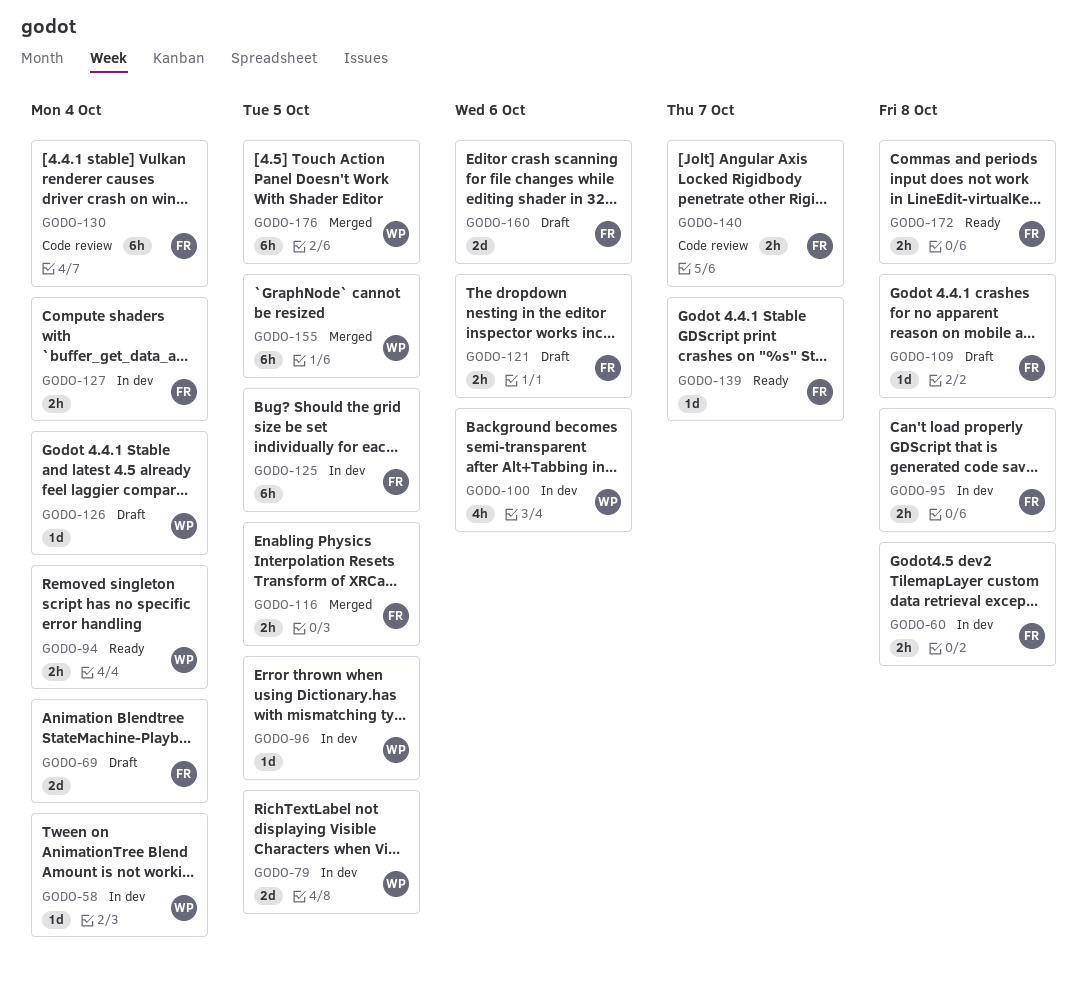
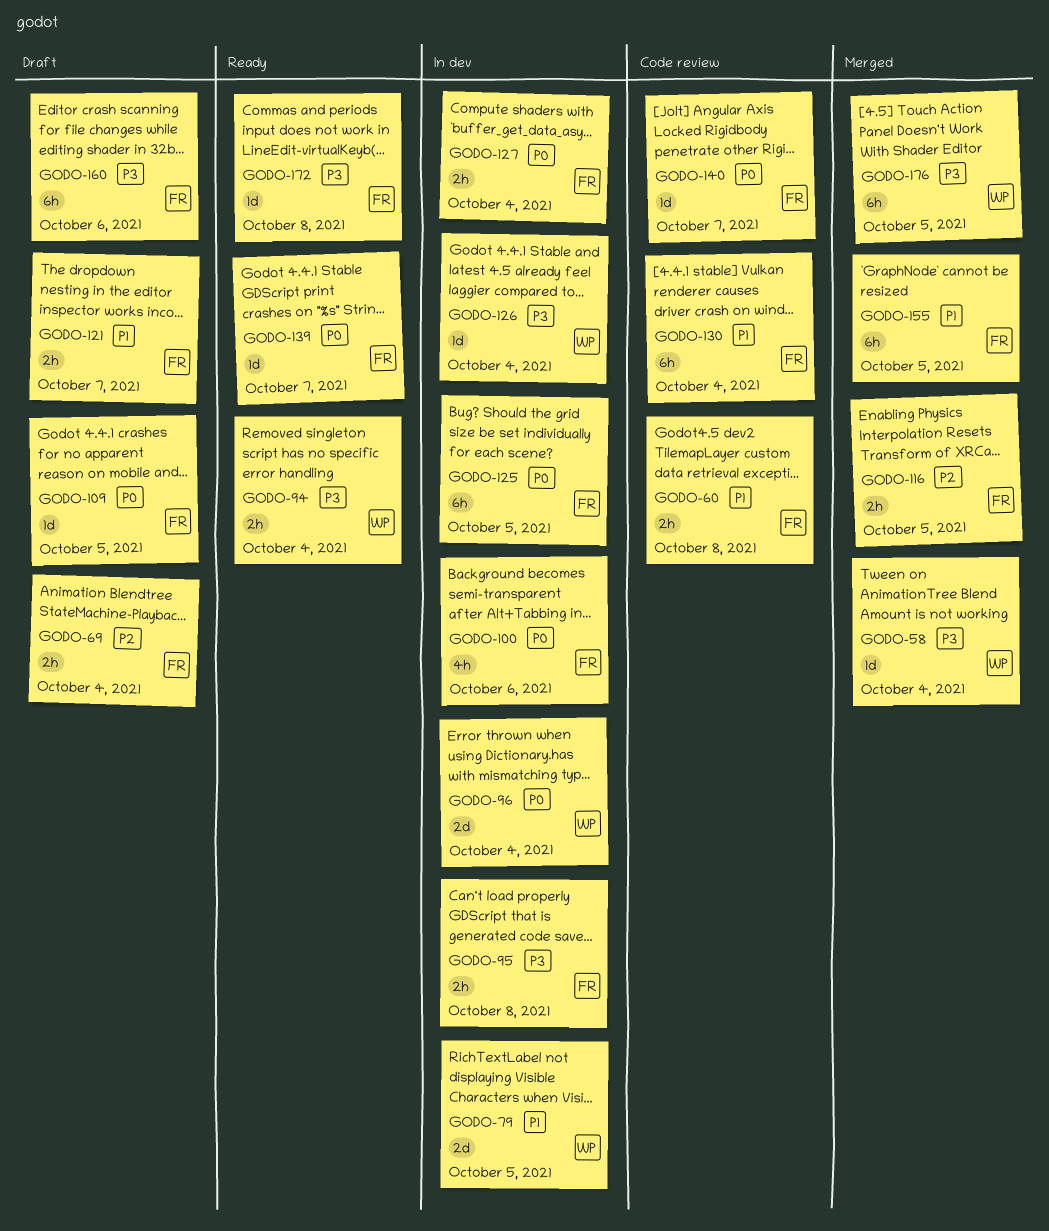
GODO-58, status: In dev -> Merged
GODO-60, status: In dev -> Code review
GODO-69, estimate: 2d -> 2h
GODO-96, estimate: 1d -> 2d
GODO-96, due: Oct 5 -> Oct 4
GODO-100, owner: WP -> FR
GODO-109, due: Oct 8 -> Oct 5
GODO-121, due: Oct 6 -> Oct 7
GODO-126, status: Draft -> In dev
GODO-140, estimate: 2h -> 1d
GODO-155, owner: WP -> FR
GODO-160, estimate: 2d -> 6h
GODO-172, estimate: 2h -> 1d

